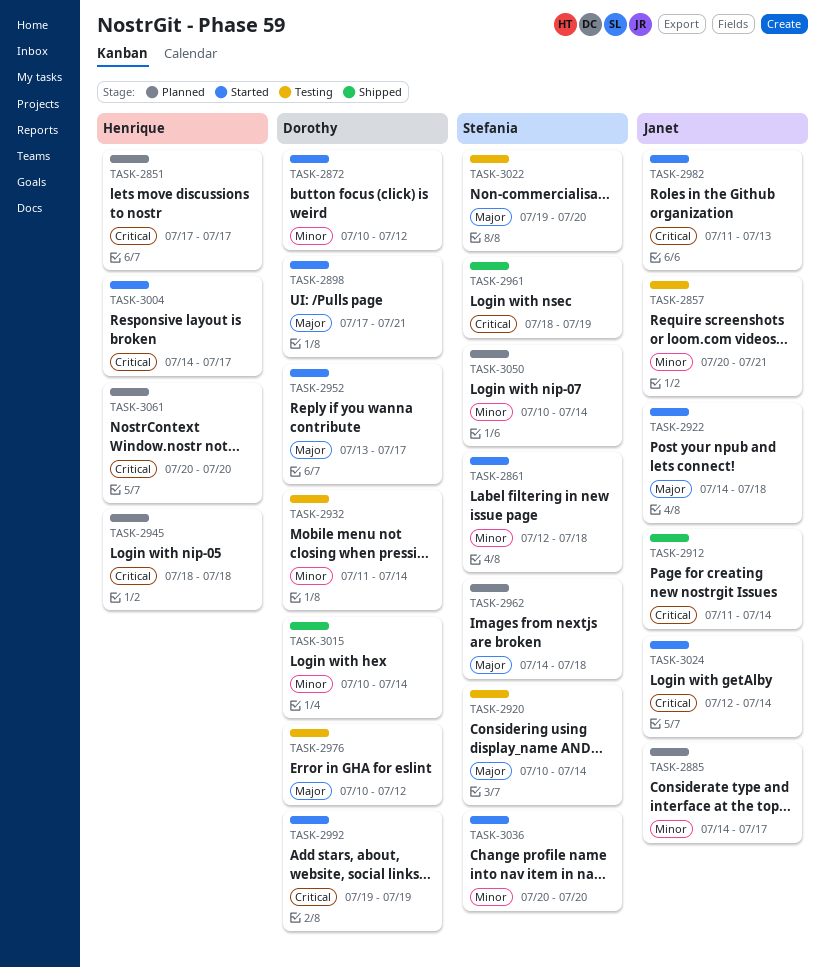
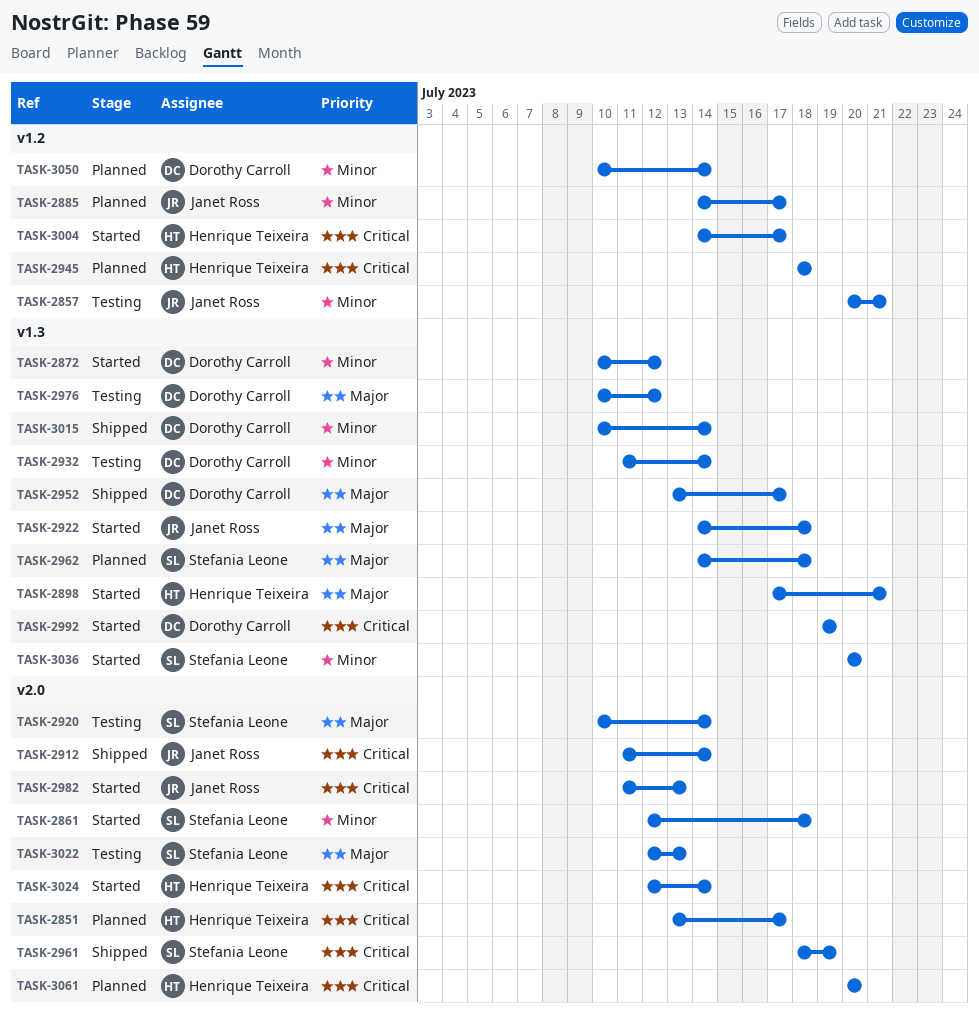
TASK-2851, start: Jul 17 -> Jul 13
TASK-2898, owner: Dorothy Carroll -> Henrique Teixeira
TASK-2952, status: Started -> Shipped
TASK-3022, start: Jul 19 -> Jul 12
TASK-3022, due: Jul 20 -> Jul 13
TASK-3024, owner: Janet Ross -> Henrique Teixeira
TASK-3050, owner: Stefania Leone -> Dorothy Carroll

